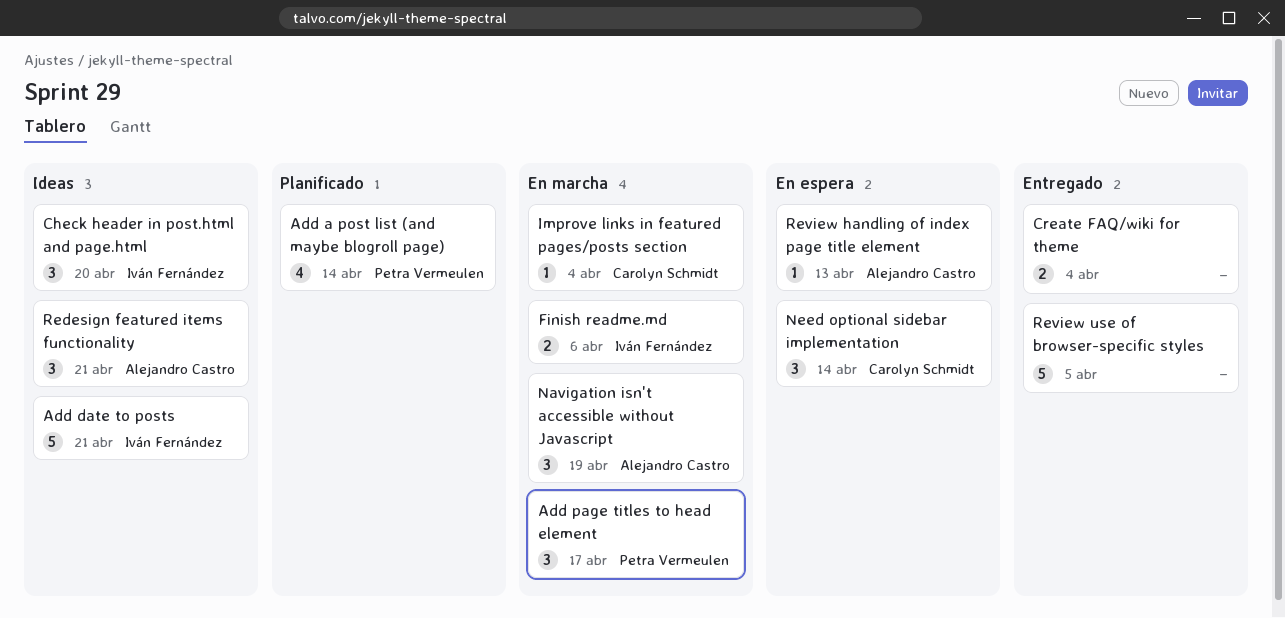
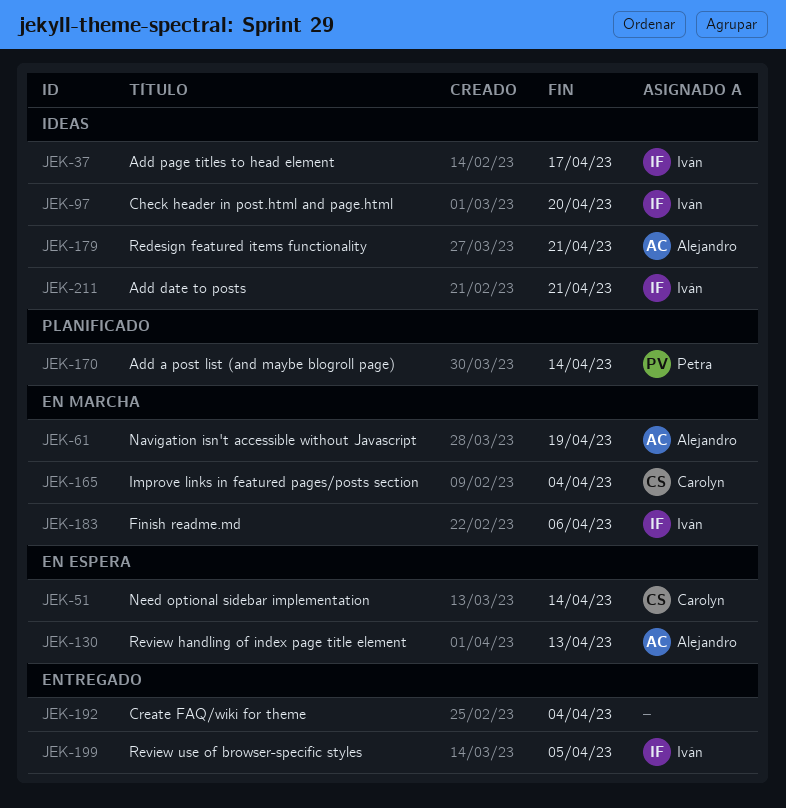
Add page titles to head element, status: En marcha -> Ideas
Add page titles to head element, owner: Petra Vermeulen -> Iván Fernández
Review use of browser-specific styles, owner: none -> Iván Fernández

